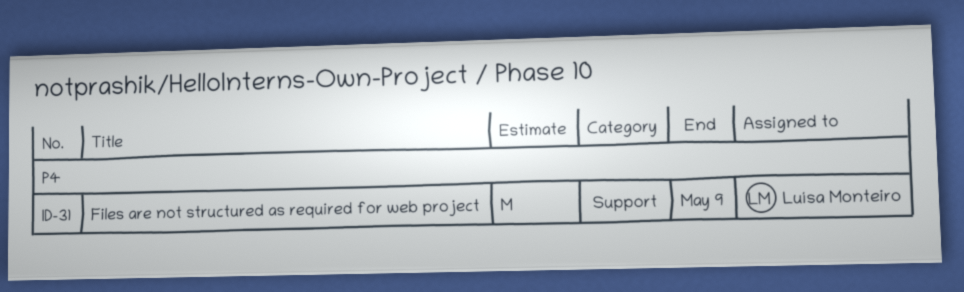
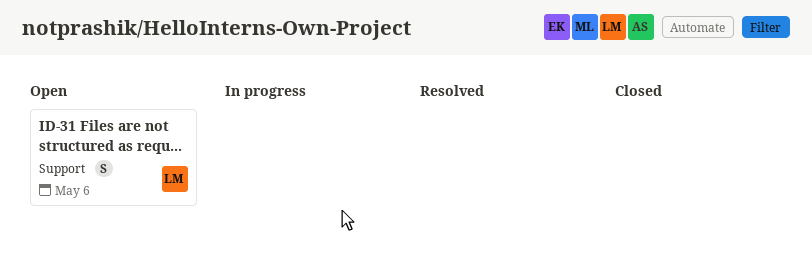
ID-31, estimate: M -> S
ID-31, due: May 9 -> May 6

